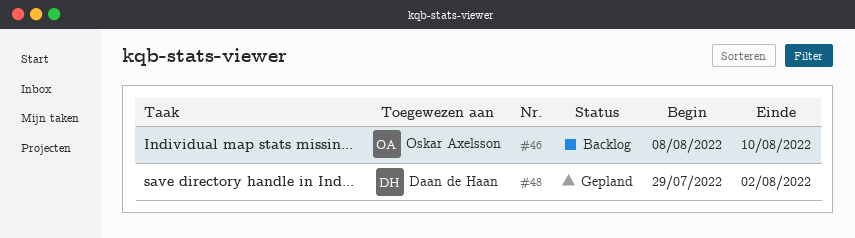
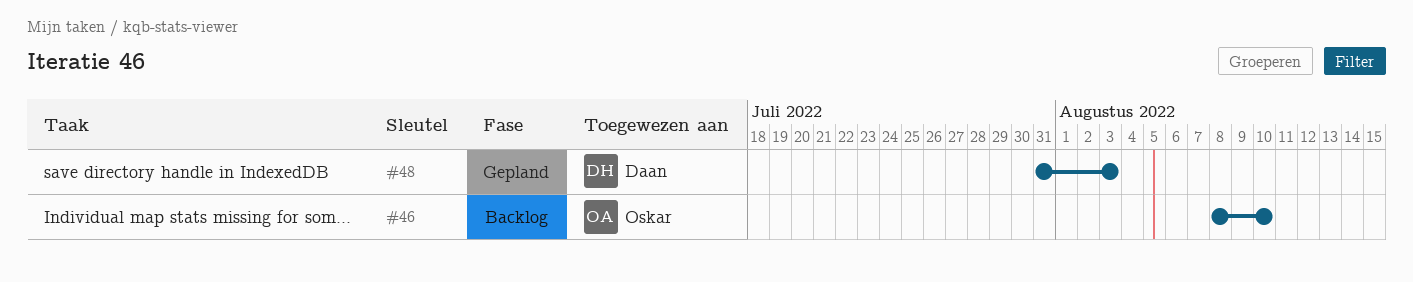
#48, start: Jul 29 -> Jul 31
#48, due: Aug 2 -> Aug 3

